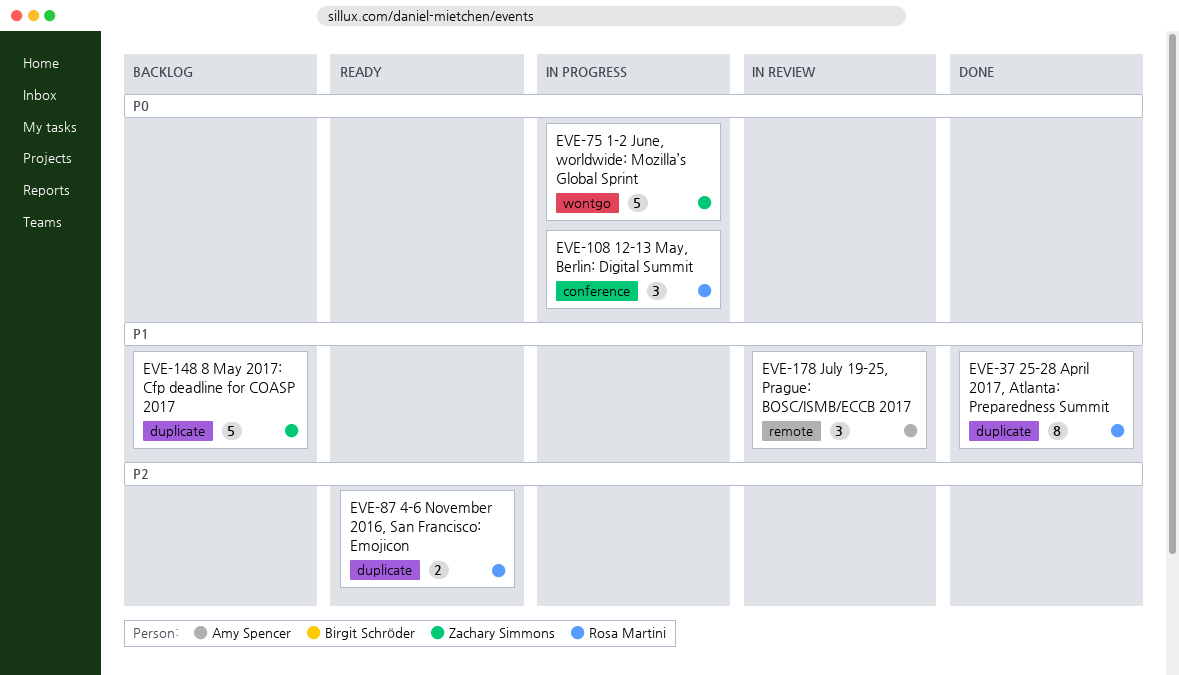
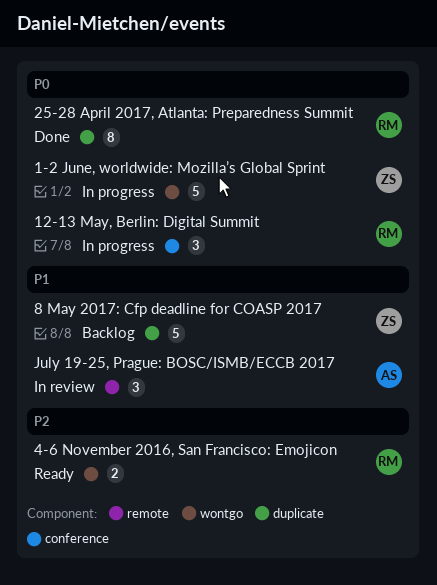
25-28 April 2017, Atlanta: Preparedness Summit, priority: P1 -> P0
4-6 November 2016, San Francisco: Emojicon, label: duplicate -> wontgo

